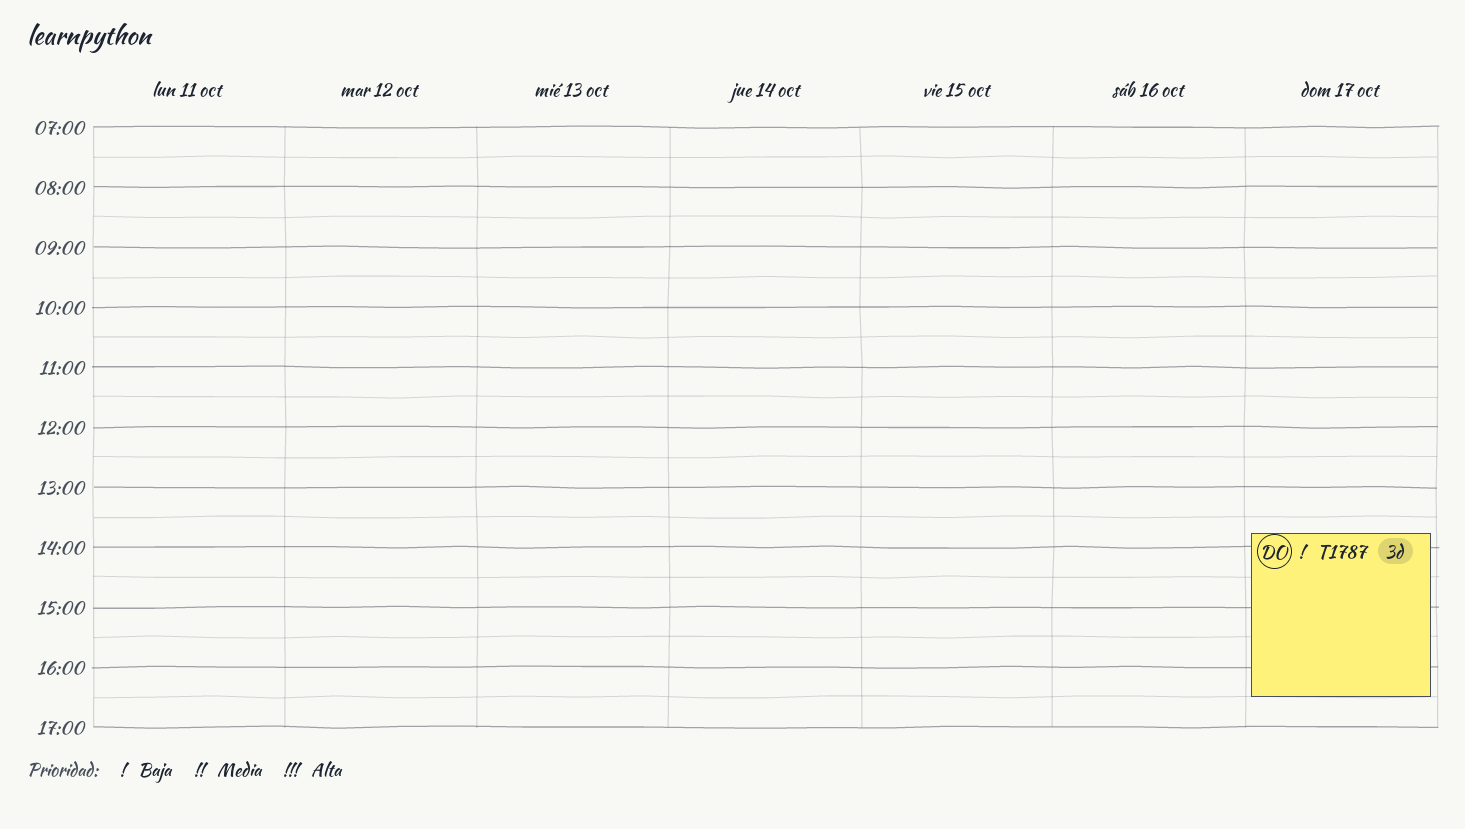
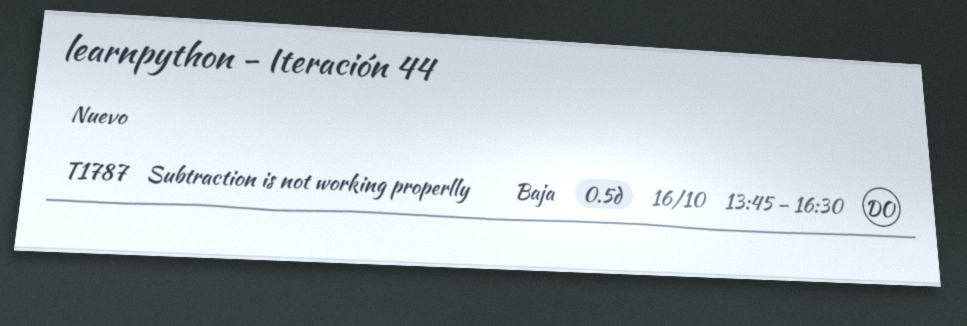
T1787, estimate: 3d -> 0.5d
T1787, day: Oct 17 -> Oct 16

